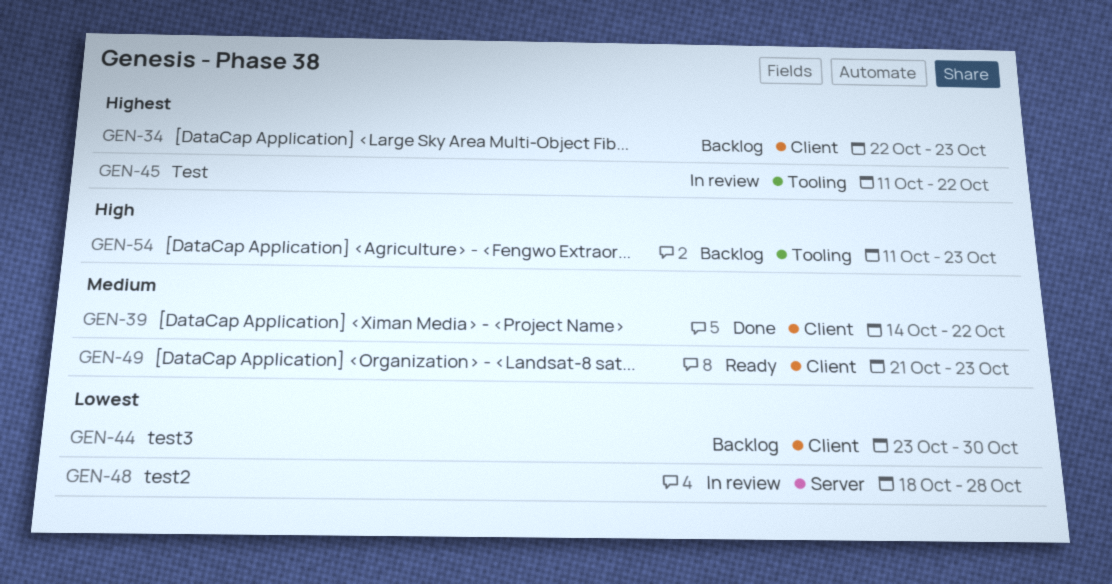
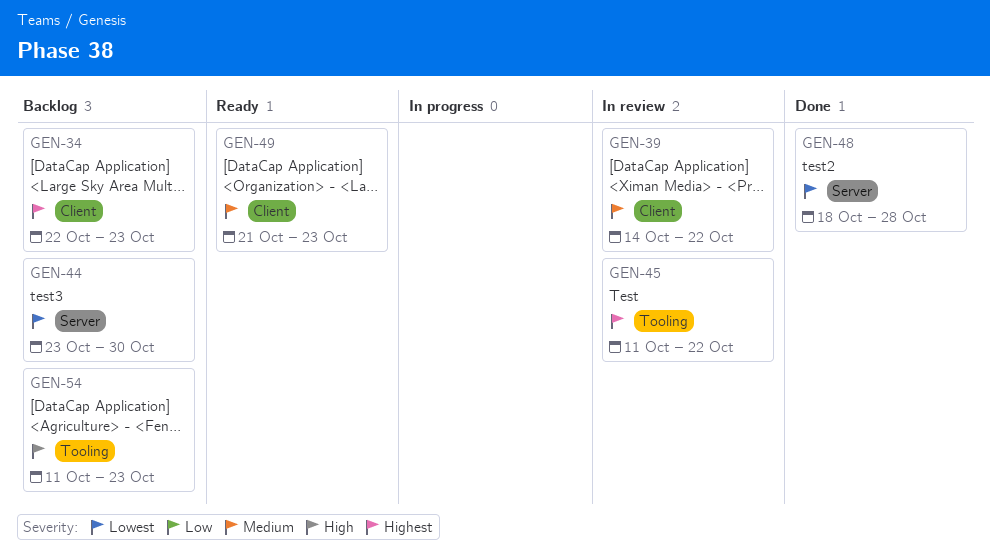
GEN-39, status: Done -> In review
GEN-44, label: Client -> Server
GEN-48, status: In review -> Done

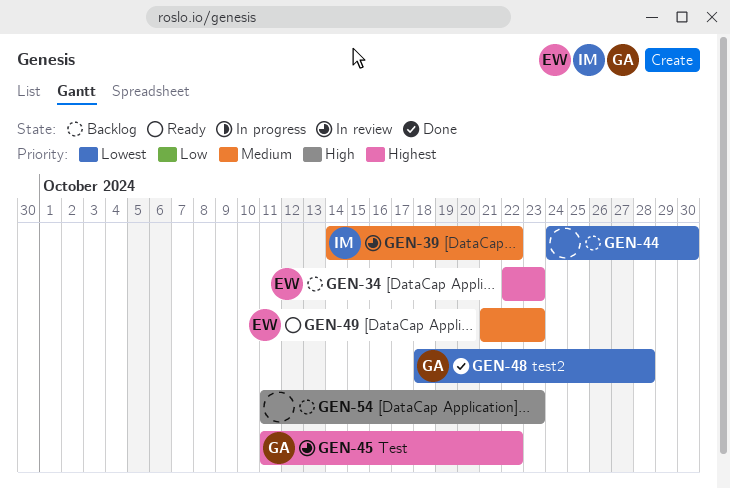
GEN-44, start: Oct 23 -> Oct 24

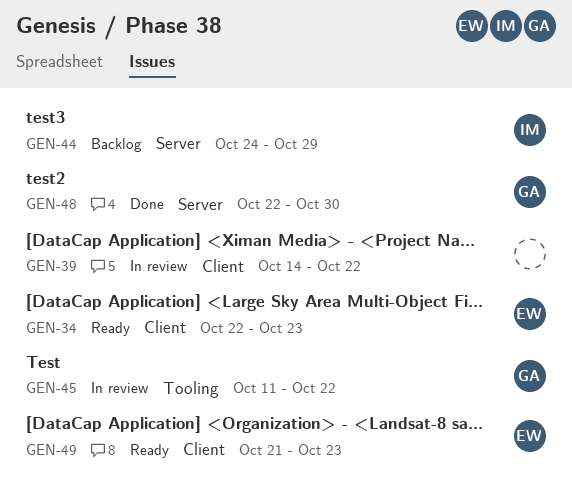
GEN-34, status: Backlog -> Ready
GEN-39, owner: IM -> none
GEN-44, owner: none -> IM
GEN-44, due: Oct 30 -> Oct 29
GEN-48, start: Oct 18 -> Oct 22
GEN-48, due: Oct 28 -> Oct 30
GEN-54: present -> none

